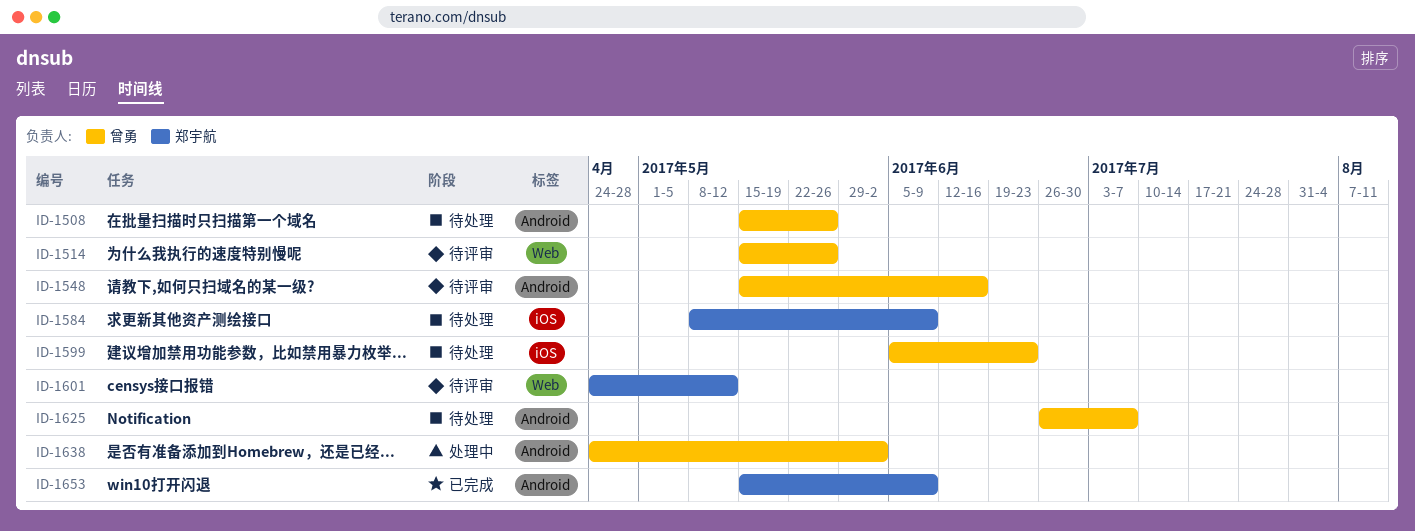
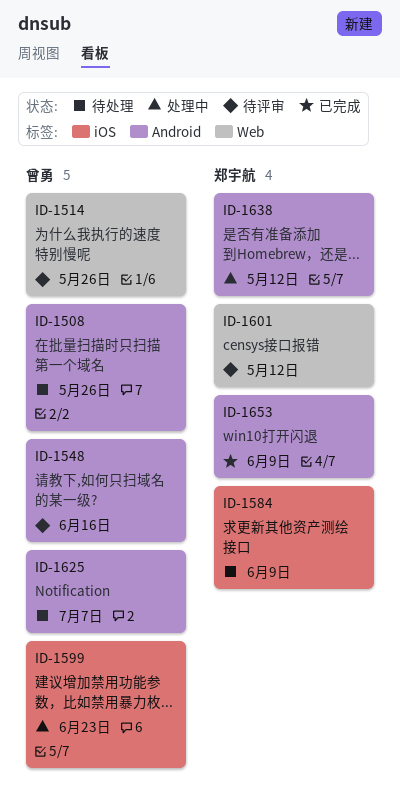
ID-1599, status: 待处理 -> 处理中
ID-1638, owner: 曾勇 -> 郑宇航
ID-1638, due: Jun 2 -> May 12

